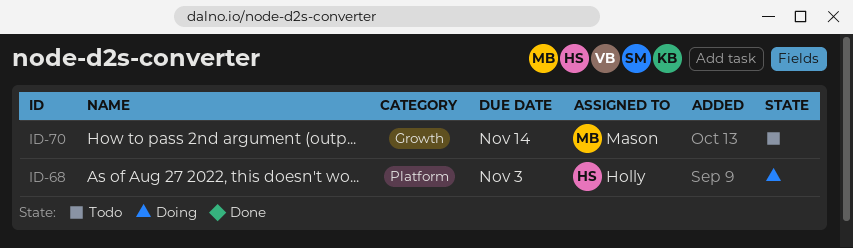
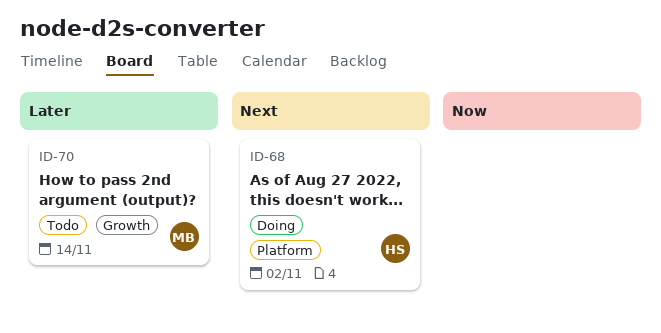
ID-68, due: Nov 3 -> Nov 2

